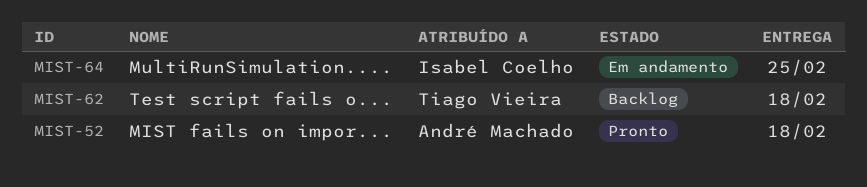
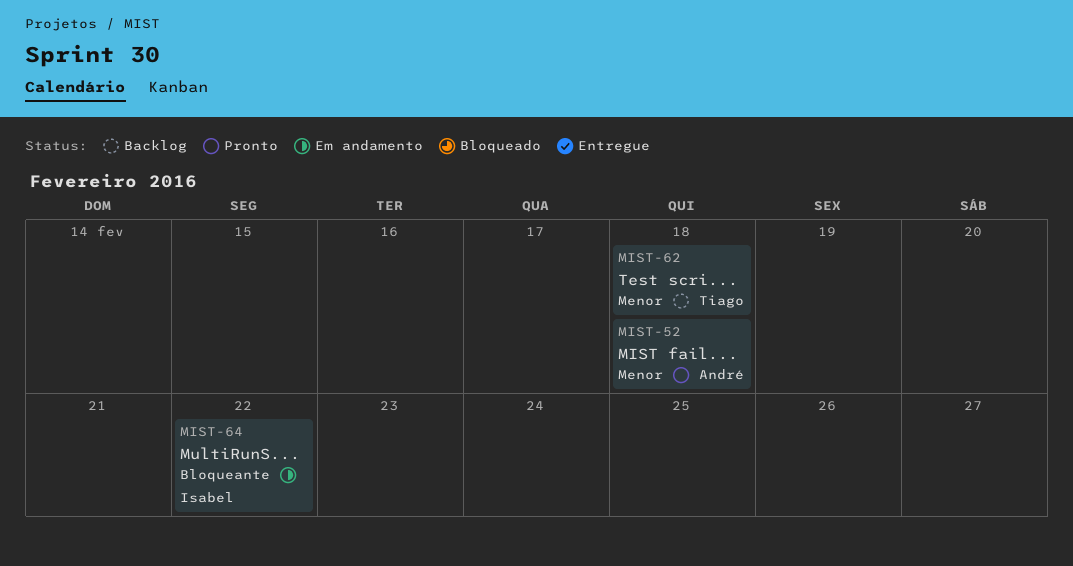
MIST-64, due: Feb 25 -> Feb 22

